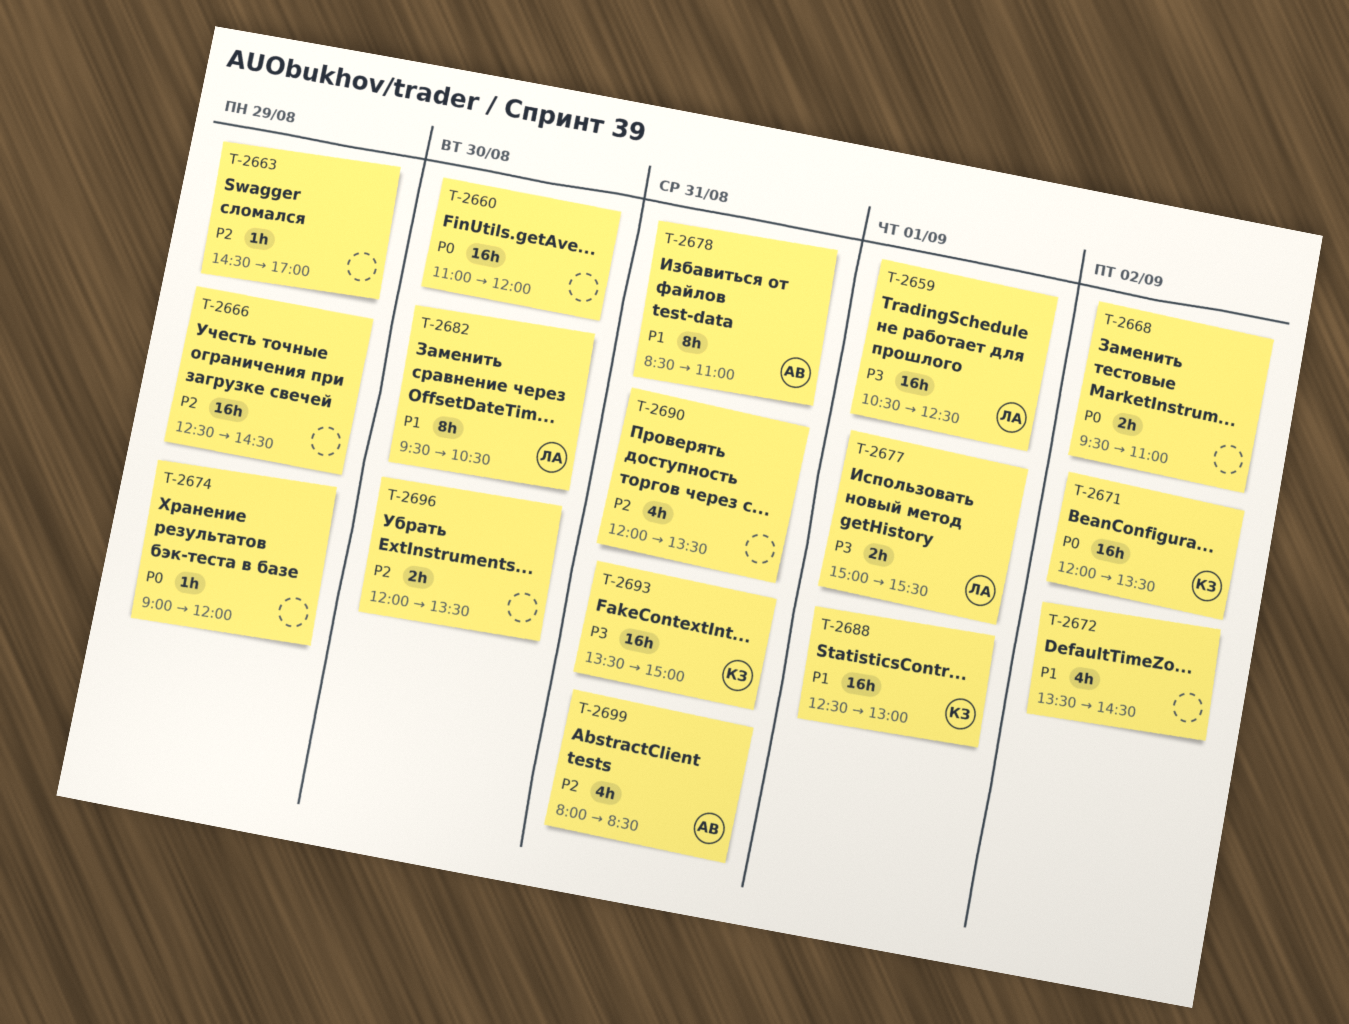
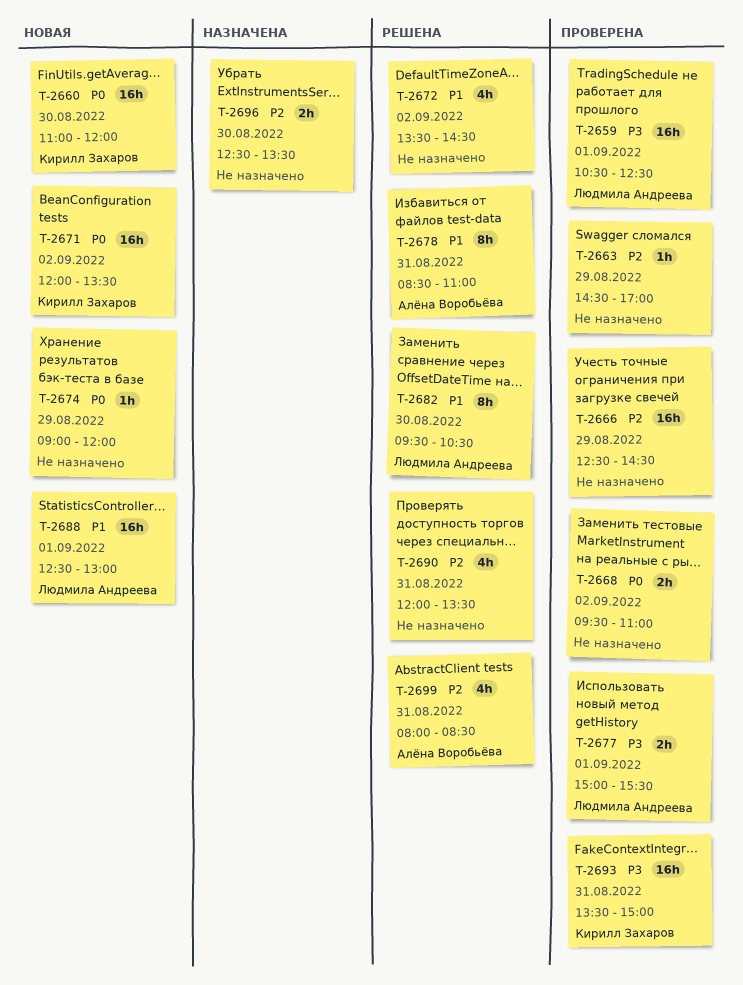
T-2660, owner: none -> Кирилл Захаров
T-2688, owner: Кирилл Захаров -> Людмила Андреева
T-2696, begins: 12:00 -> 12:30

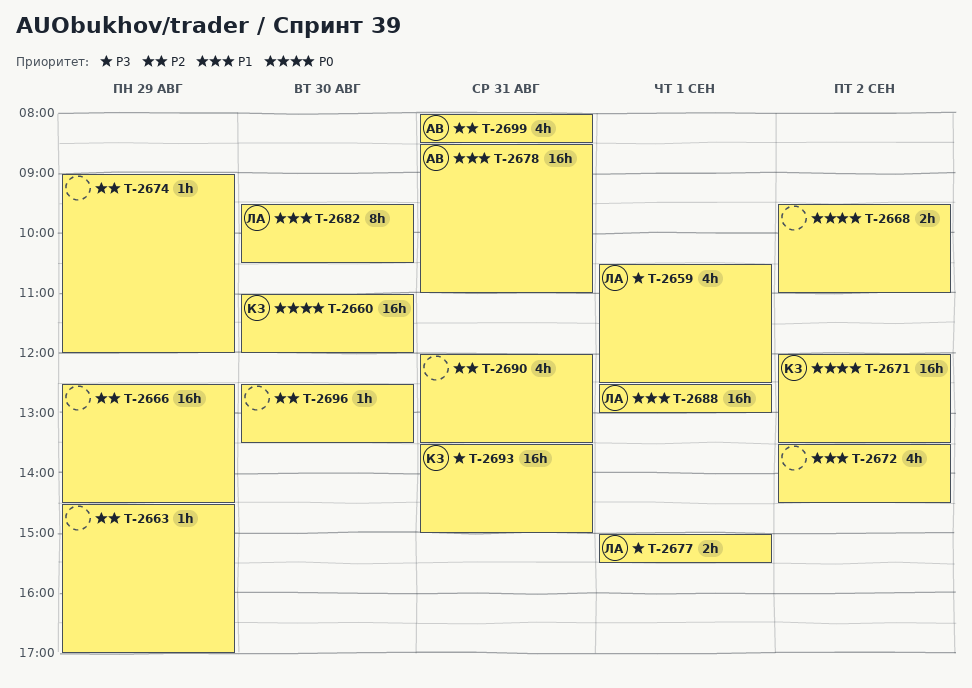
T-2659, estimate: 16h -> 4h
T-2674, priority: P0 -> P2
T-2678, estimate: 8h -> 16h
T-2696, estimate: 2h -> 1h

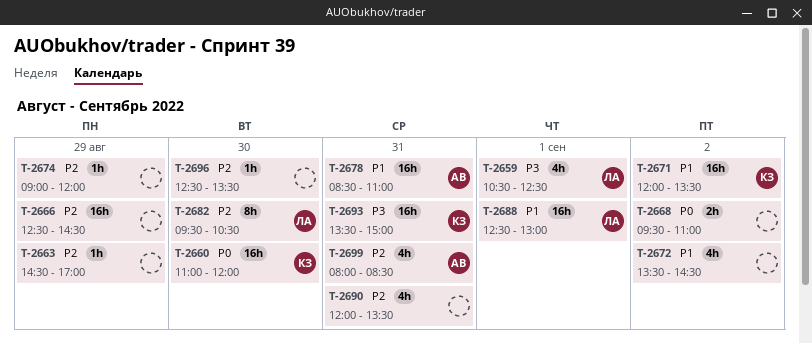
T-2671, priority: P0 -> P1
T-2677: present -> none
T-2682, priority: P1 -> P2

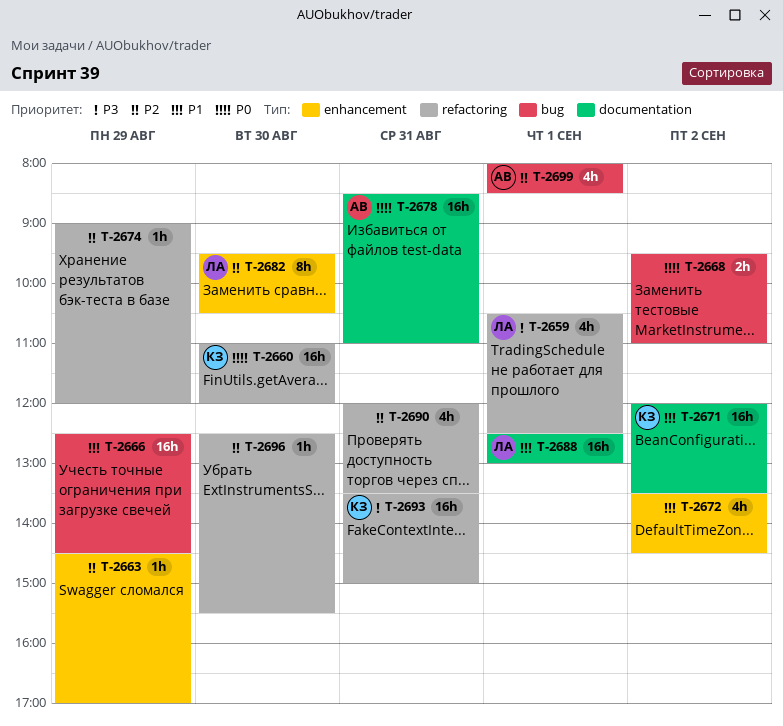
T-2666, priority: P2 -> P1
T-2678, priority: P1 -> P0
T-2696, ends: 13:30 -> 15:30
T-2699, day: Aug 31 -> Sep 1

